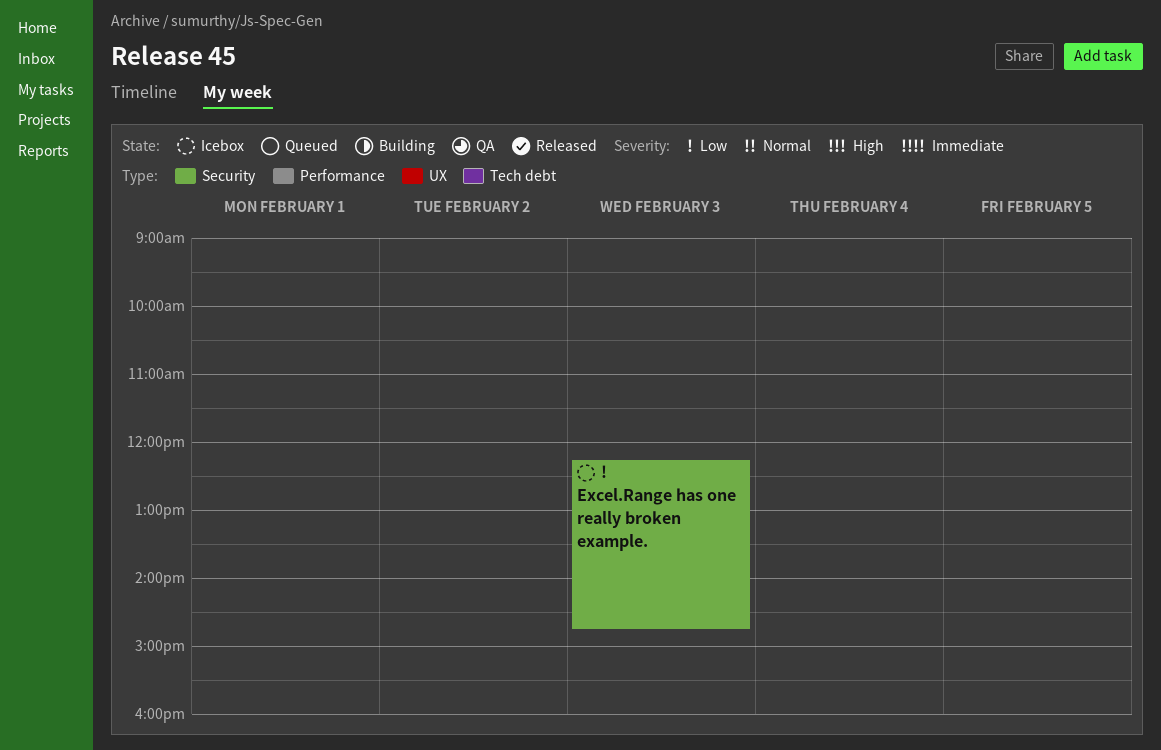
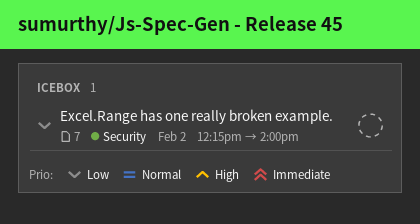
Excel.Range has one really broken example., day: Feb 3 -> Feb 2
Excel.Range has one really broken example., ends: 14:45 -> 14:00

